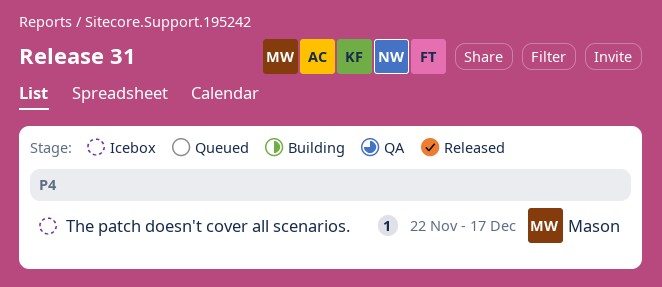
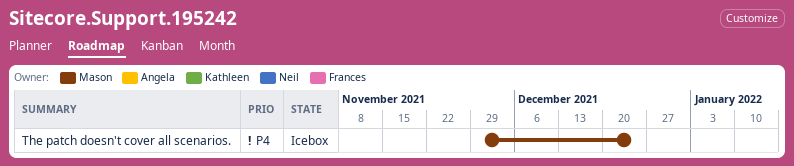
The patch doesn't cover all scenarios., start: Nov 22 -> Nov 29
The patch doesn't cover all scenarios., due: Dec 17 -> Dec 24

